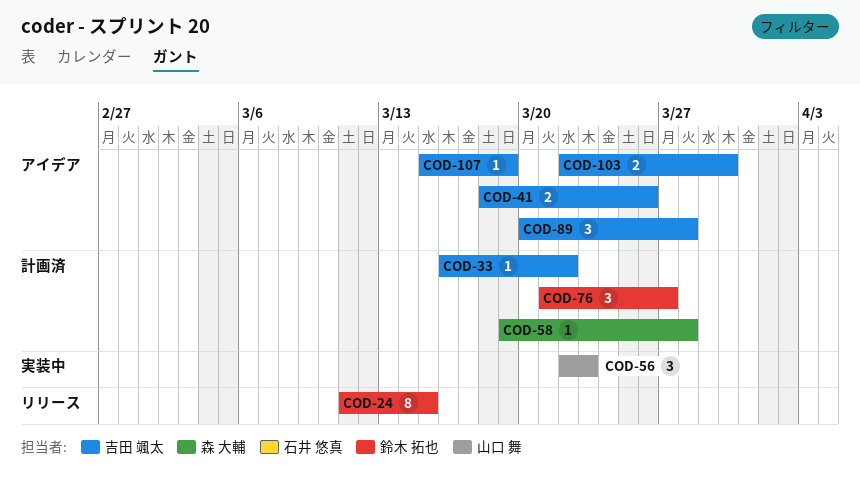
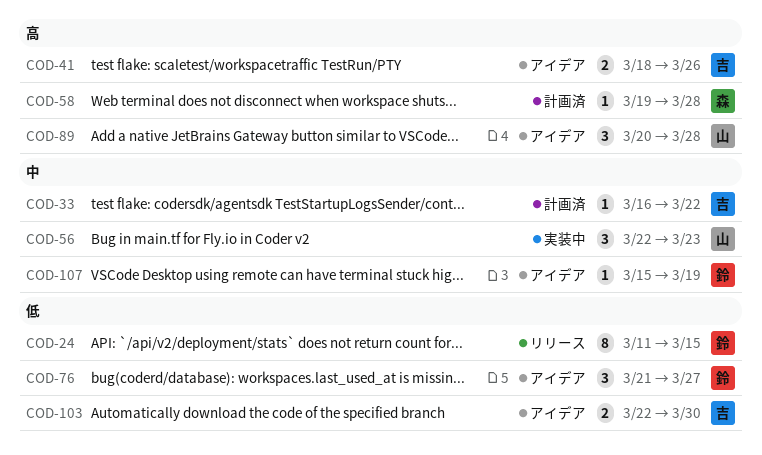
COD-76, status: 計画済 -> アイデア
COD-89, owner: 吉田 颯太 -> 山口 舞
COD-107, owner: 吉田 颯太 -> 鈴木 拓也

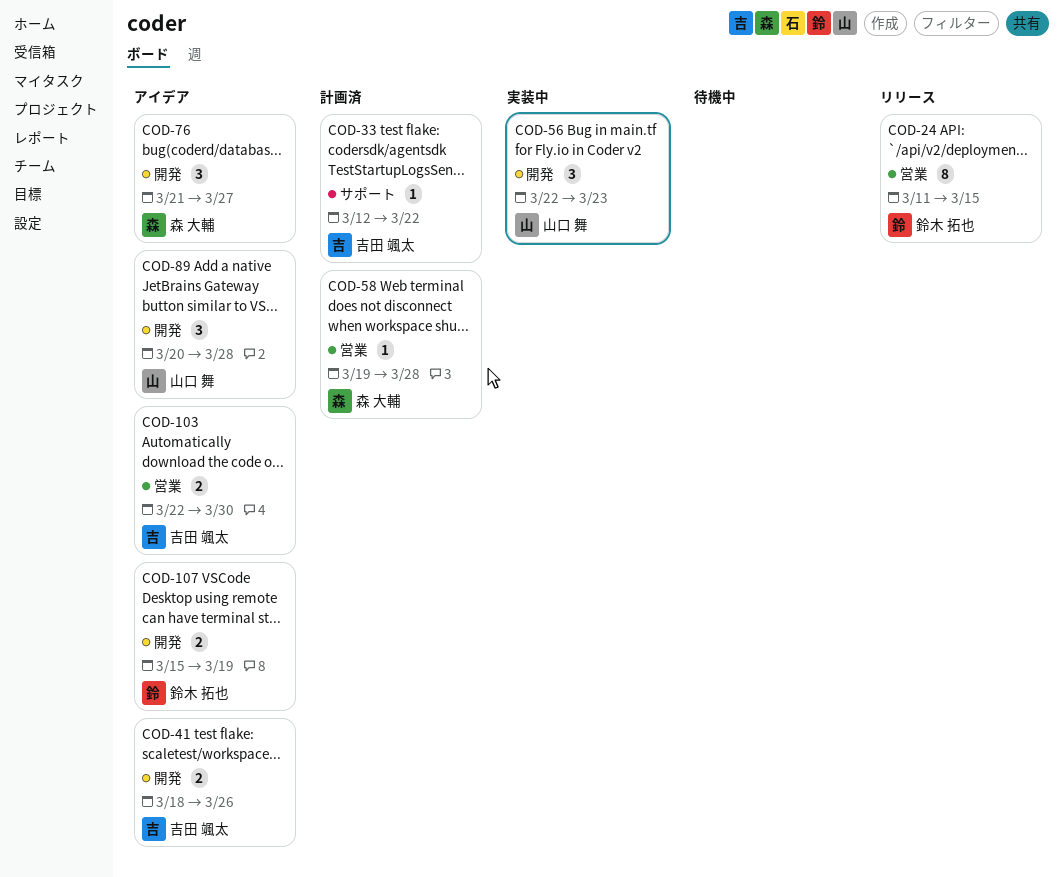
COD-33, start: Mar 16 -> Mar 12
COD-76, owner: 鈴木 拓也 -> 森 大輔
COD-107, estimate: 1 -> 2

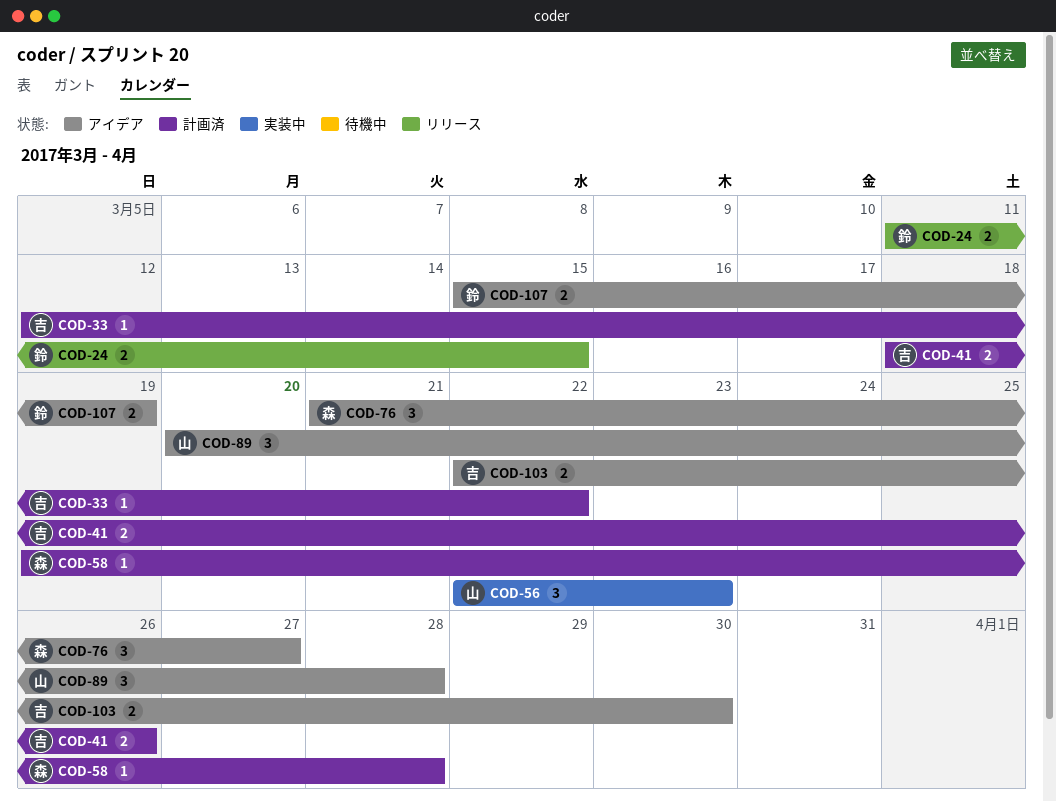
COD-24, estimate: 8 -> 2
COD-41, status: アイデア -> 計画済

